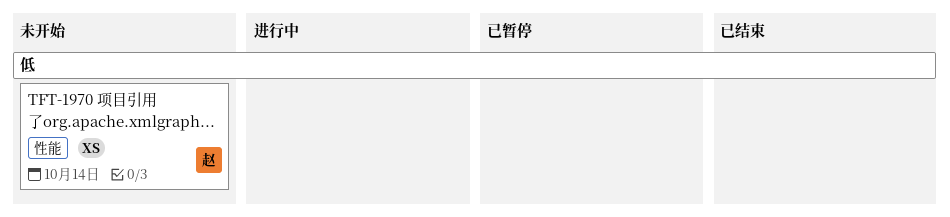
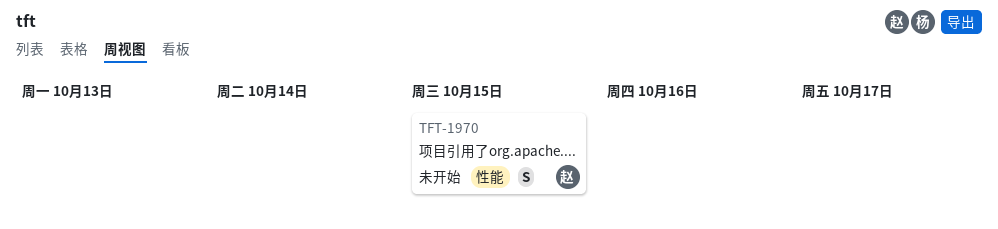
TFT-1970, estimate: XS -> S
TFT-1970, due: Oct 14 -> Oct 15

